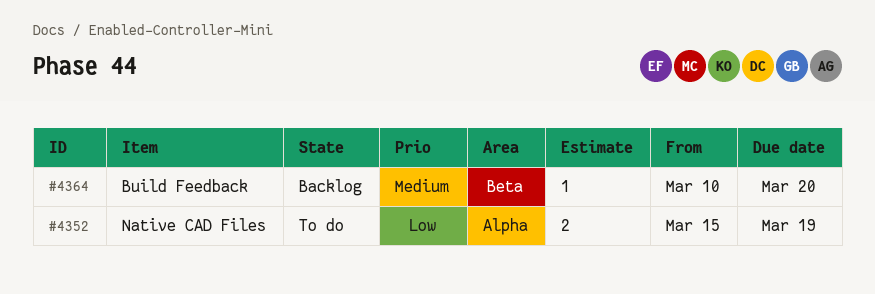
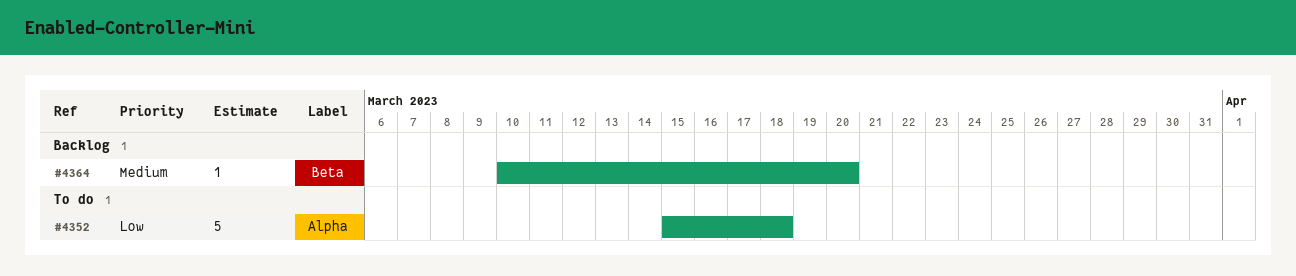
#4352, estimate: 2 -> 5
#4352, due: Mar 19 -> Mar 18

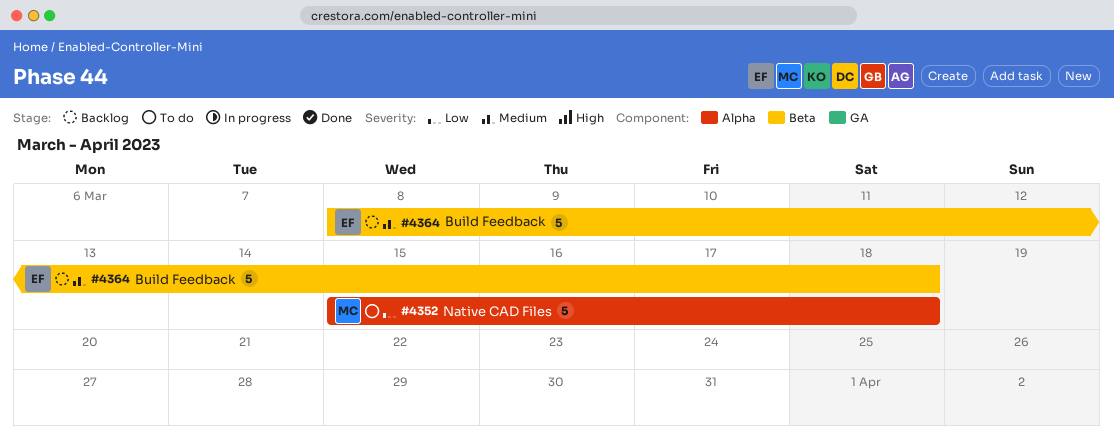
#4364, estimate: 1 -> 5
#4364, start: Mar 10 -> Mar 8
#4364, due: Mar 20 -> Mar 18

